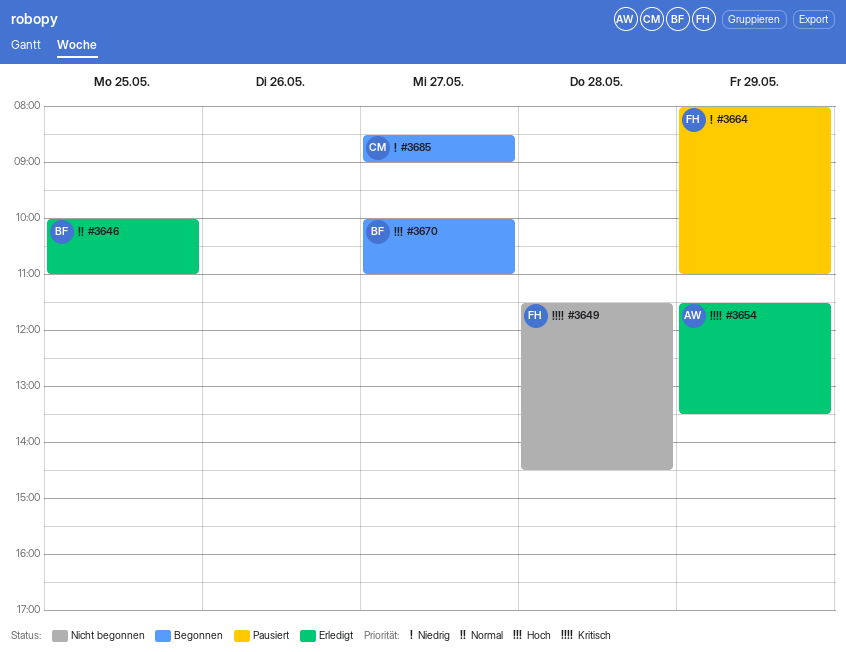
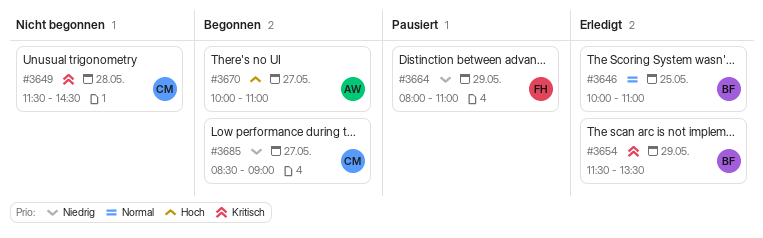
#3649, owner: FH -> CM
#3654, owner: AW -> BF
#3670, owner: BF -> AW

